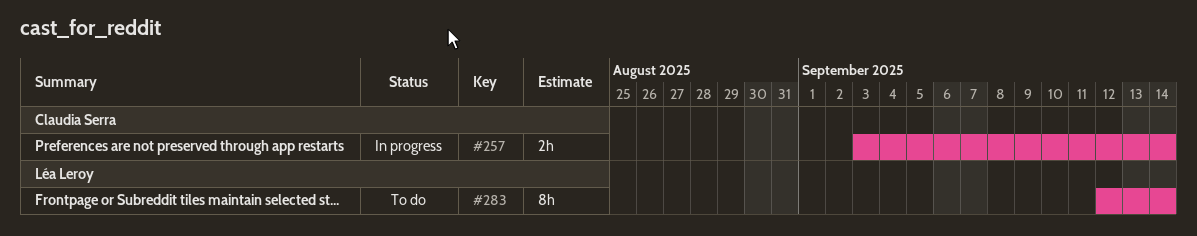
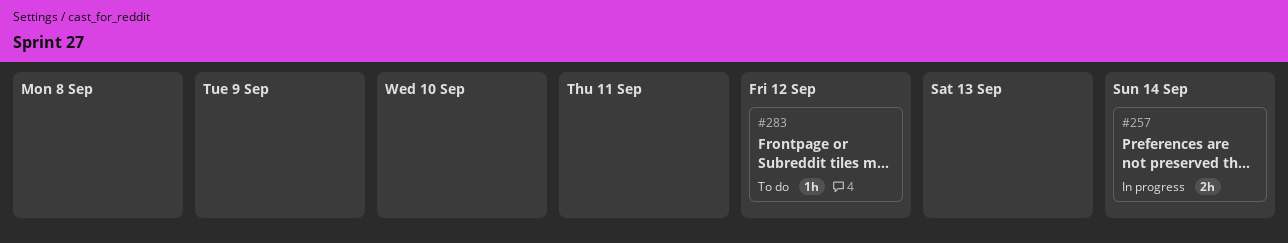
#283, estimate: 8h -> 1h
#283, due: Sep 14 -> Sep 12

